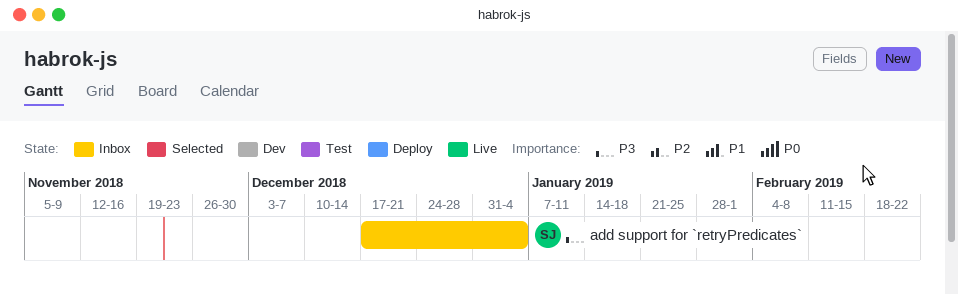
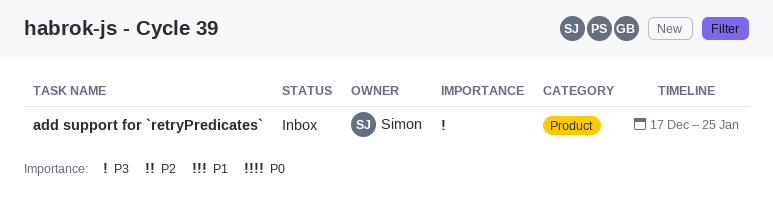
add support for `retryPredicates`, due: Jan 4 -> Jan 25

